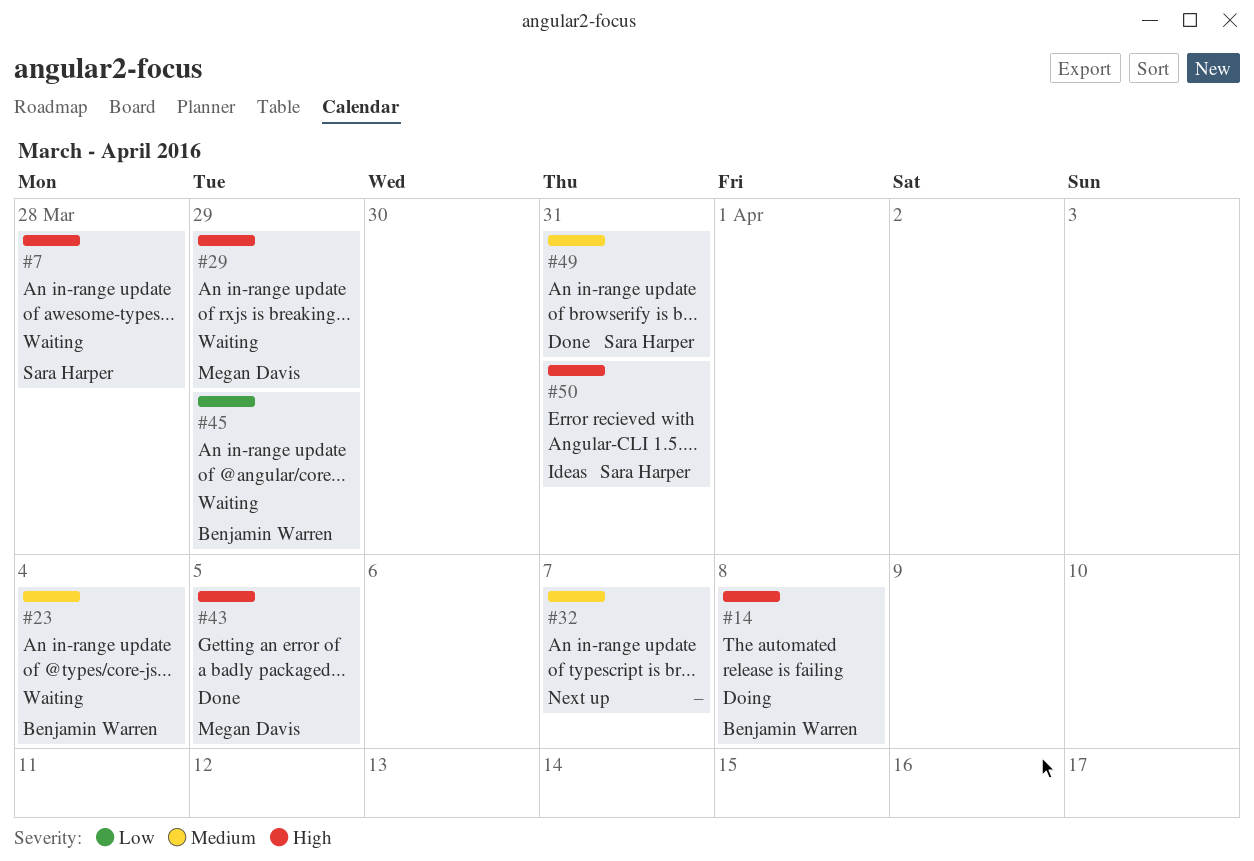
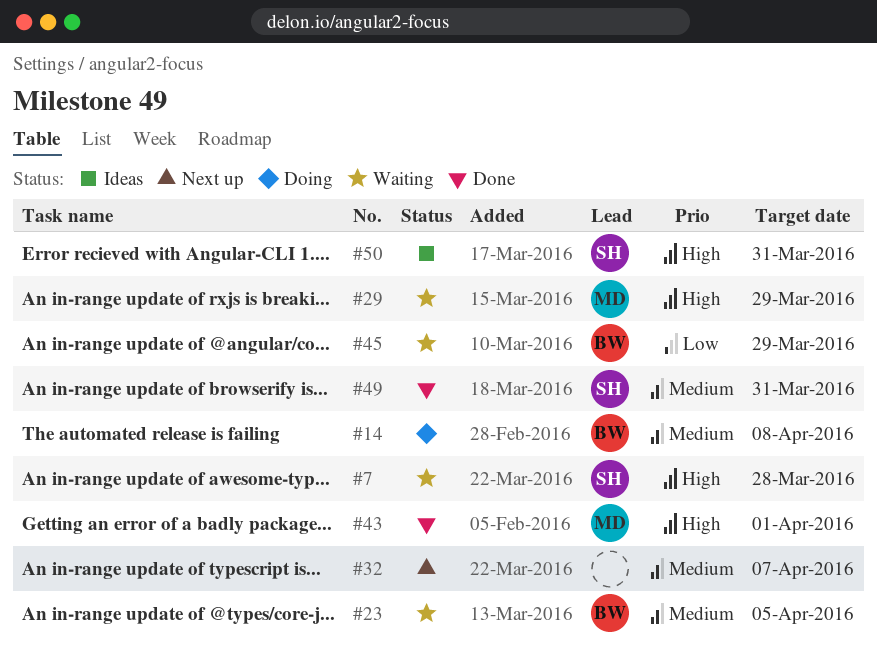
#14, priority: High -> Medium
#23, due: Apr 4 -> Apr 5
#43, due: Apr 5 -> Apr 1

